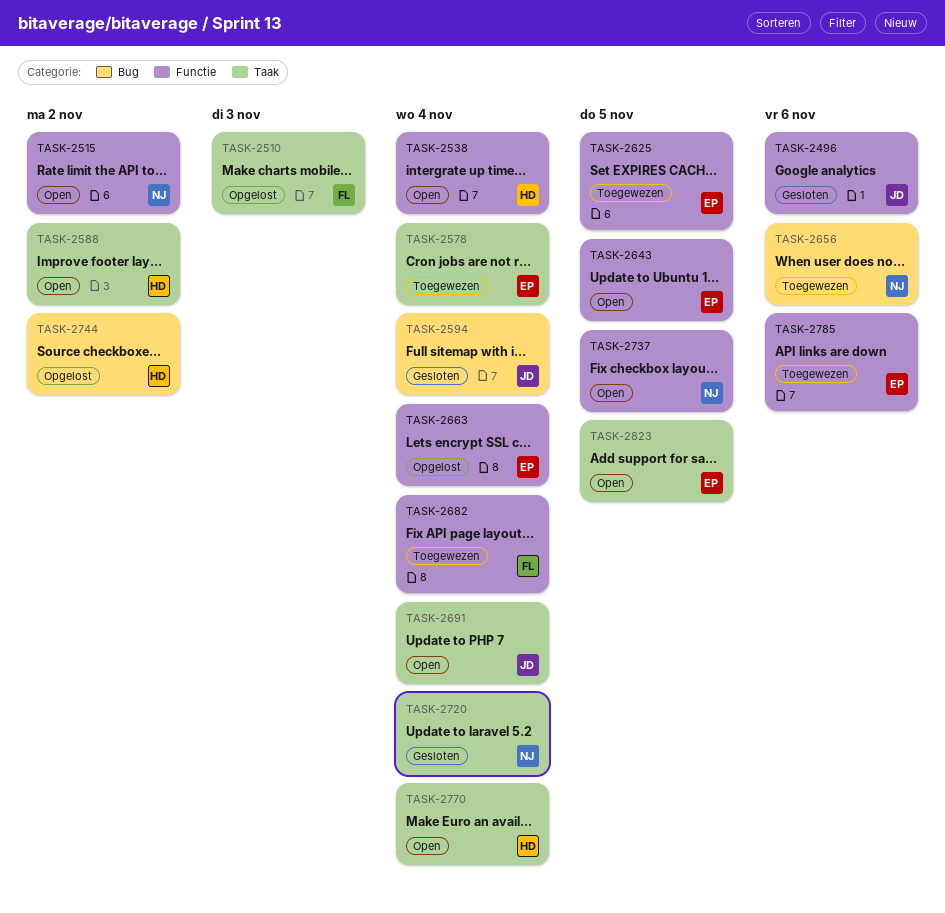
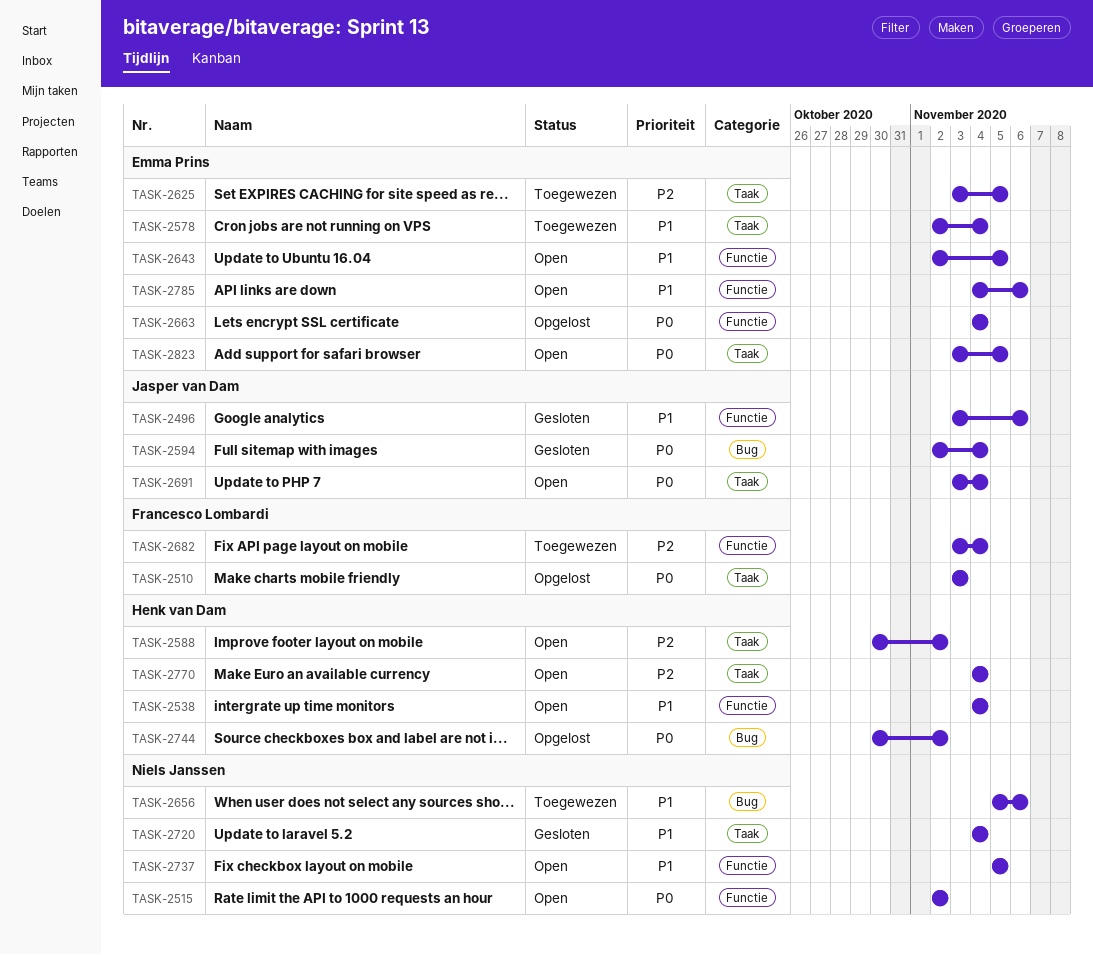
TASK-2625, label: Functie -> Taak
TASK-2785, status: Toegewezen -> Open

